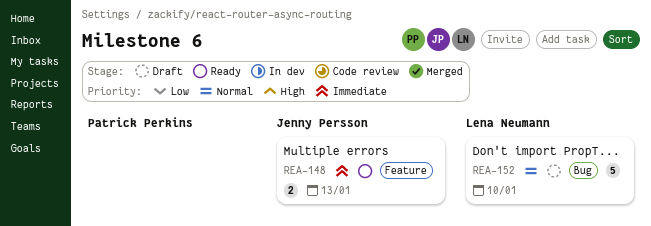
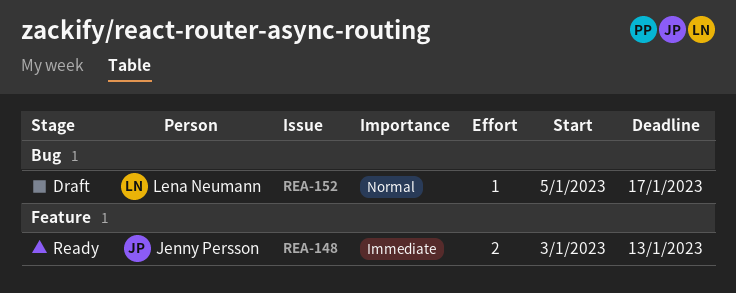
REA-152, estimate: 5 -> 1
REA-152, due: Jan 10 -> Jan 17

